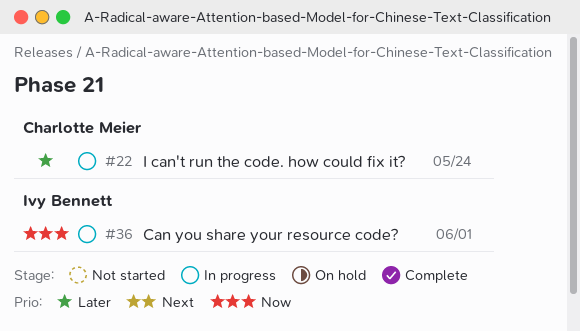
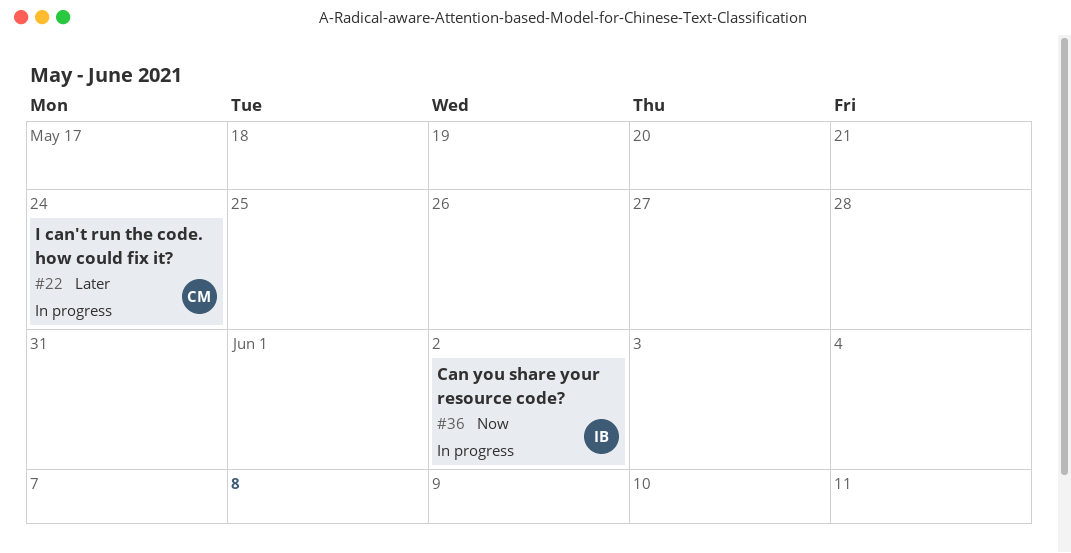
#36, due: Jun 1 -> Jun 2

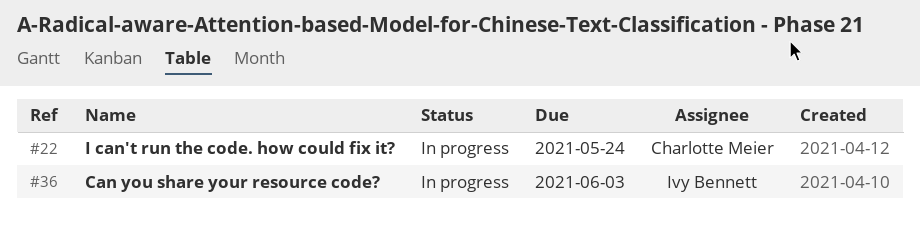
#36, due: Jun 2 -> Jun 3

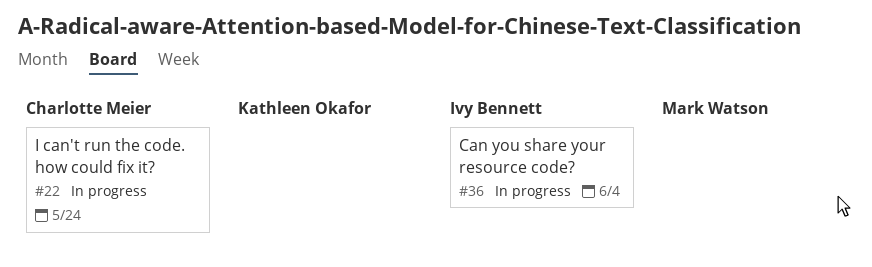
#36, due: Jun 3 -> Jun 4

